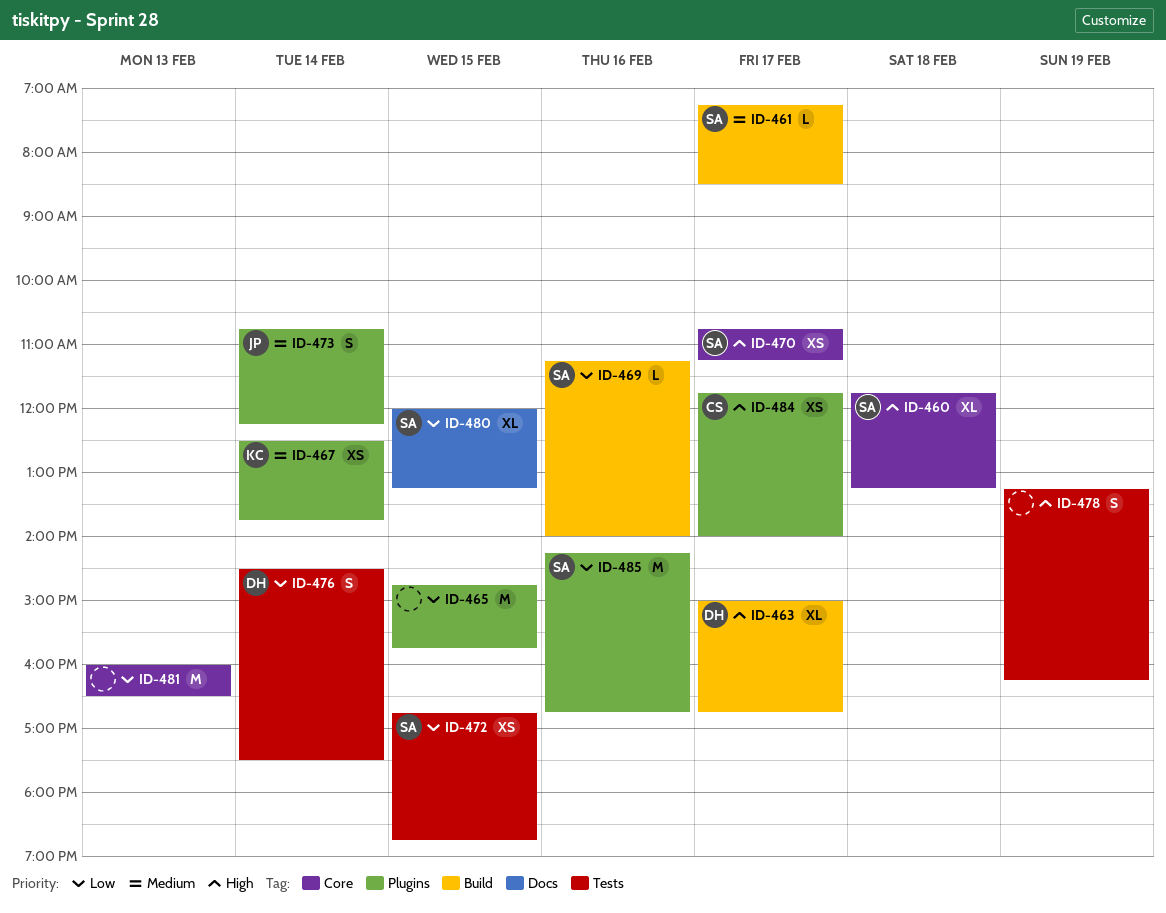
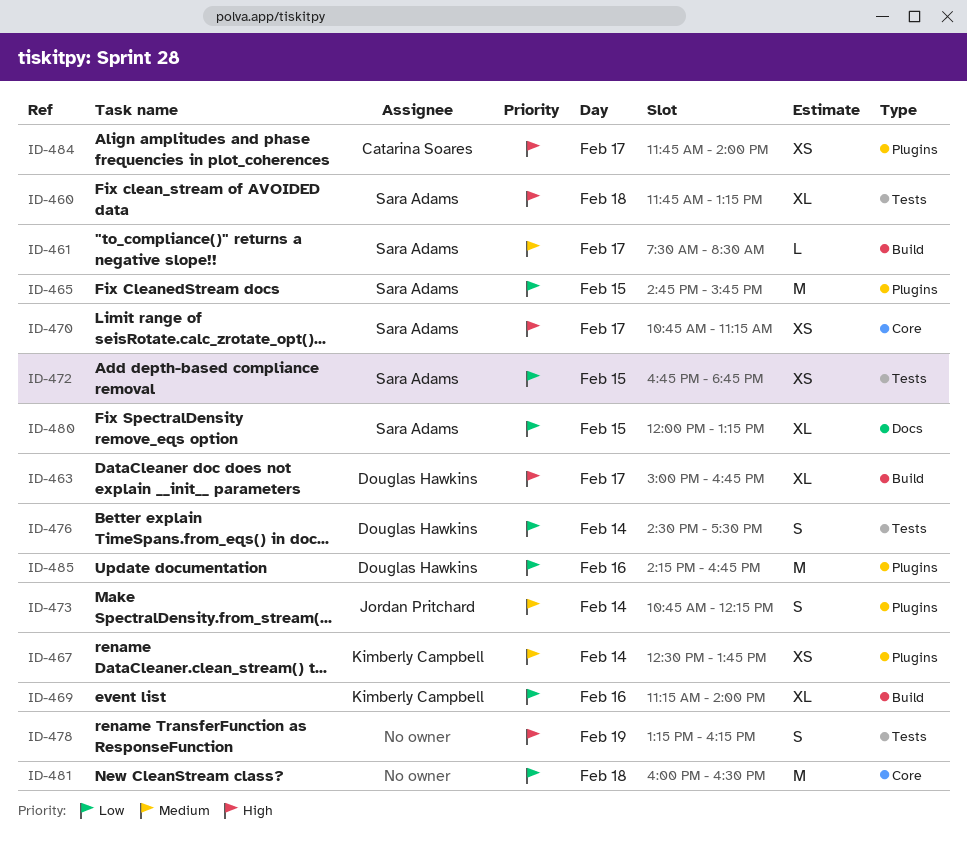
ID-460, label: Core -> Tests
ID-461, begins: 07:15 -> 07:30
ID-465, owner: none -> Sara Adams
ID-469, owner: Sara Adams -> Kimberly Campbell
ID-469, estimate: L -> XL
ID-481, day: Feb 13 -> Feb 18
ID-485, owner: Sara Adams -> Douglas Hawkins

